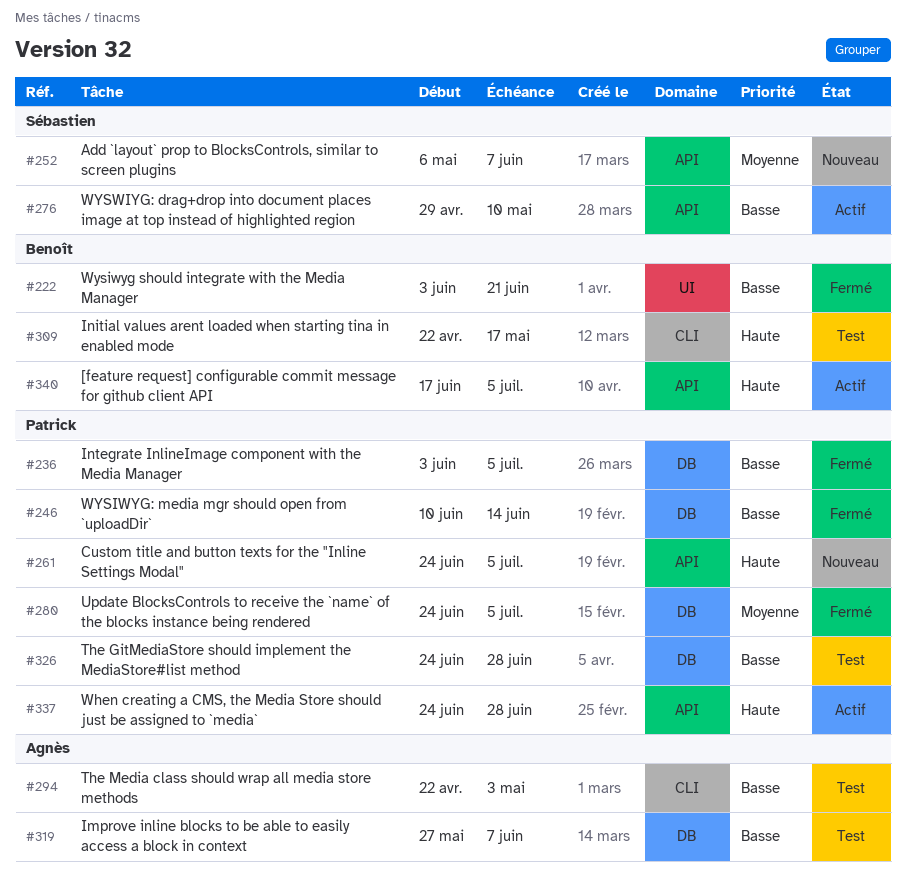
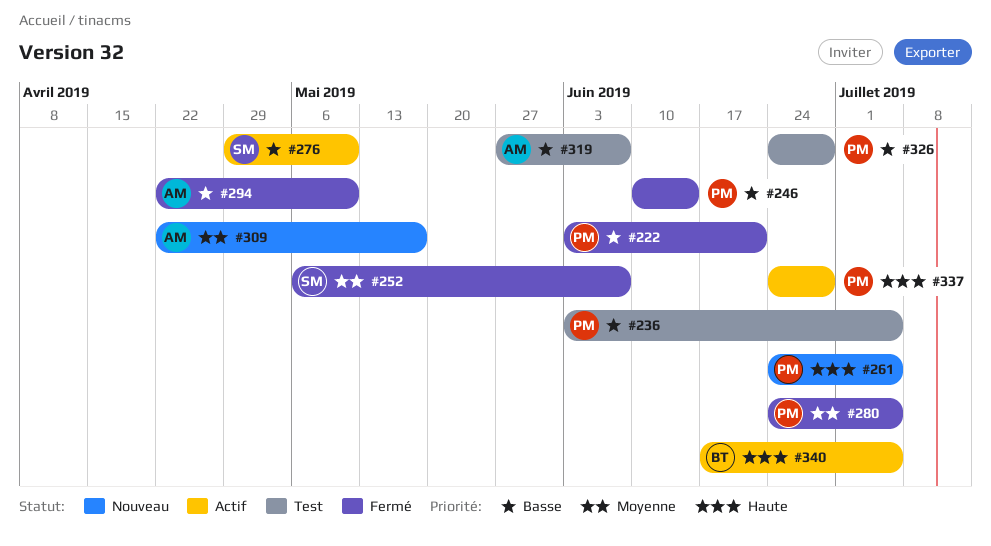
#222, owner: Benoît -> Patrick
#236, status: Fermé -> Test
#252, status: Nouveau -> Fermé
#294, status: Test -> Fermé
#294, due: May 3 -> May 10
#309, status: Test -> Nouveau
#309, owner: Benoît -> Agnès
#309, priority: Haute -> Moyenne

